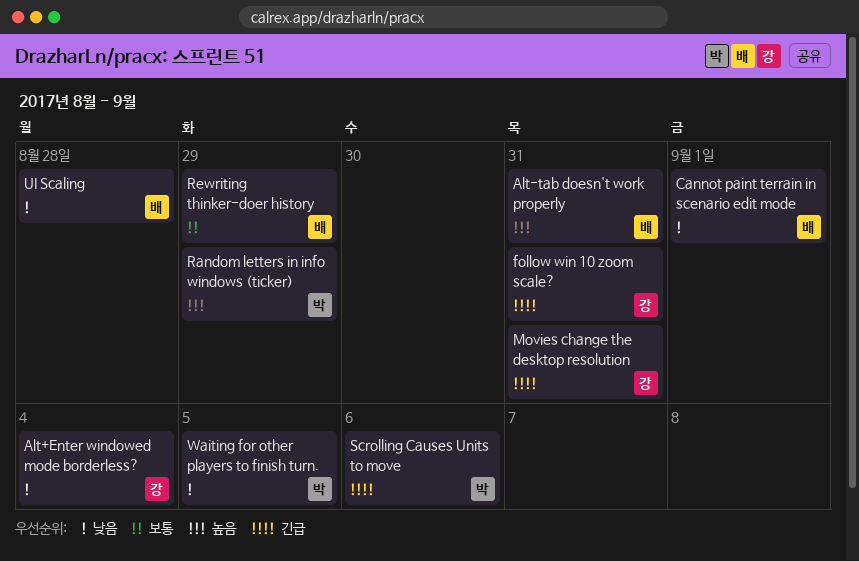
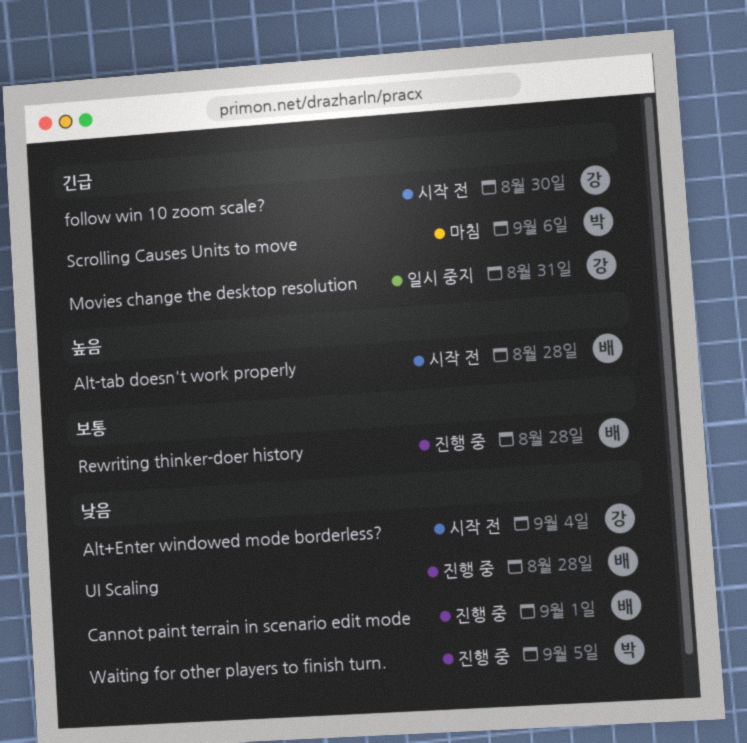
Alt-tab doesn't work properly, due: Aug 31 -> Aug 28
follow win 10 zoom scale?, due: Aug 31 -> Aug 30
Random letters in info windows (ticker): present -> none
Rewriting thinker-doer history, due: Aug 29 -> Aug 28

